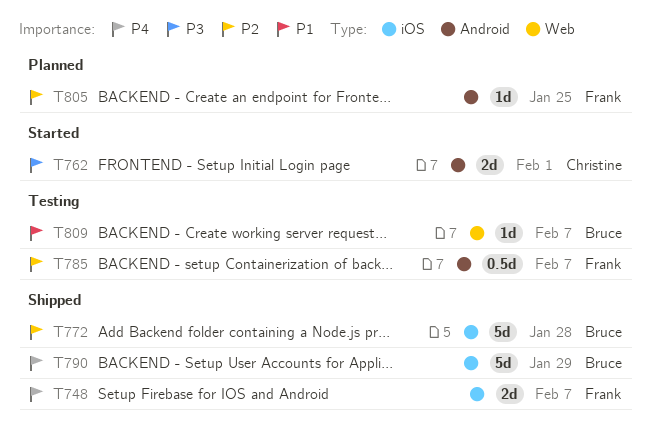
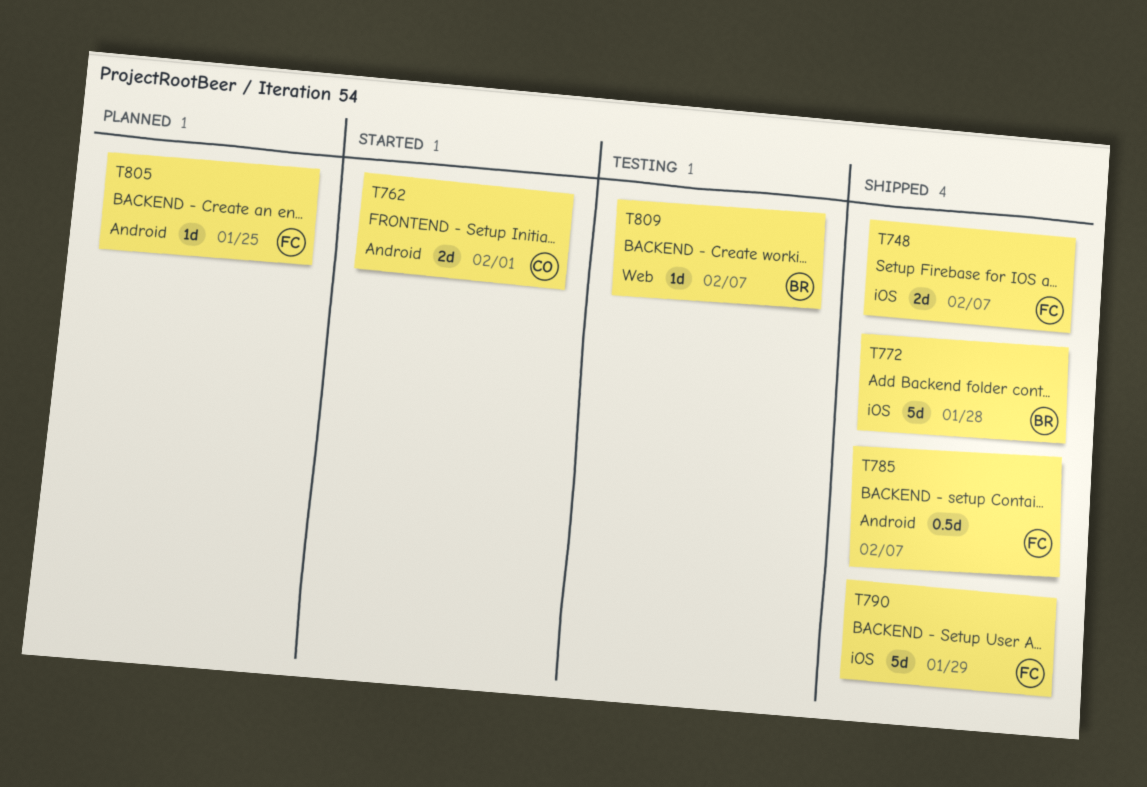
T785, status: Testing -> Shipped
T790, owner: Bruce -> Frank

